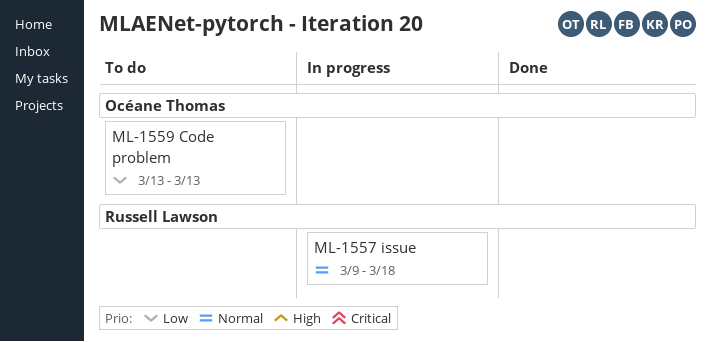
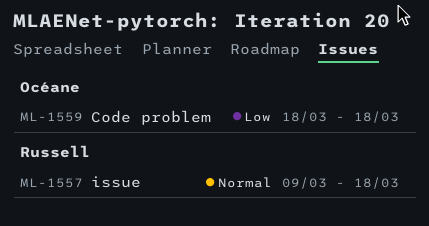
ML-1559, start: Mar 13 -> Mar 18
ML-1559, due: Mar 13 -> Mar 18

